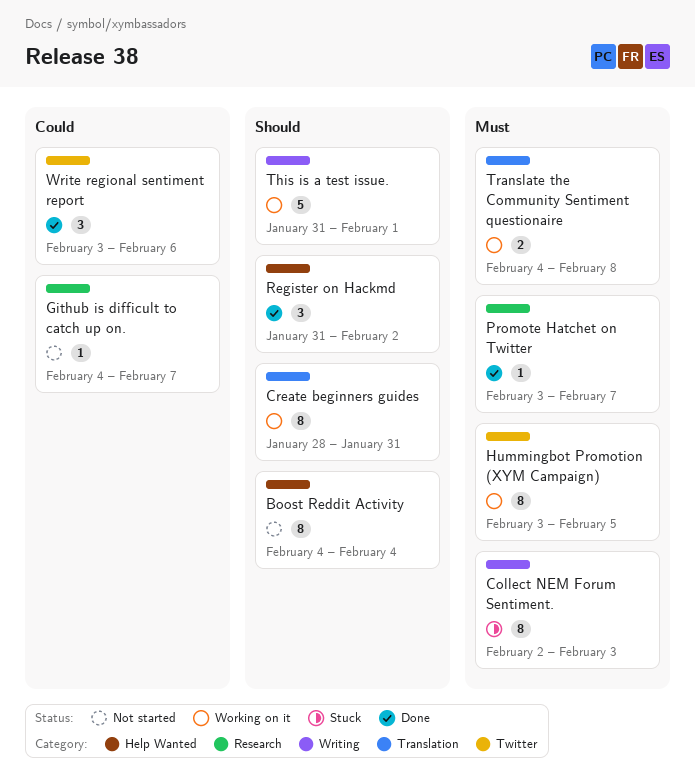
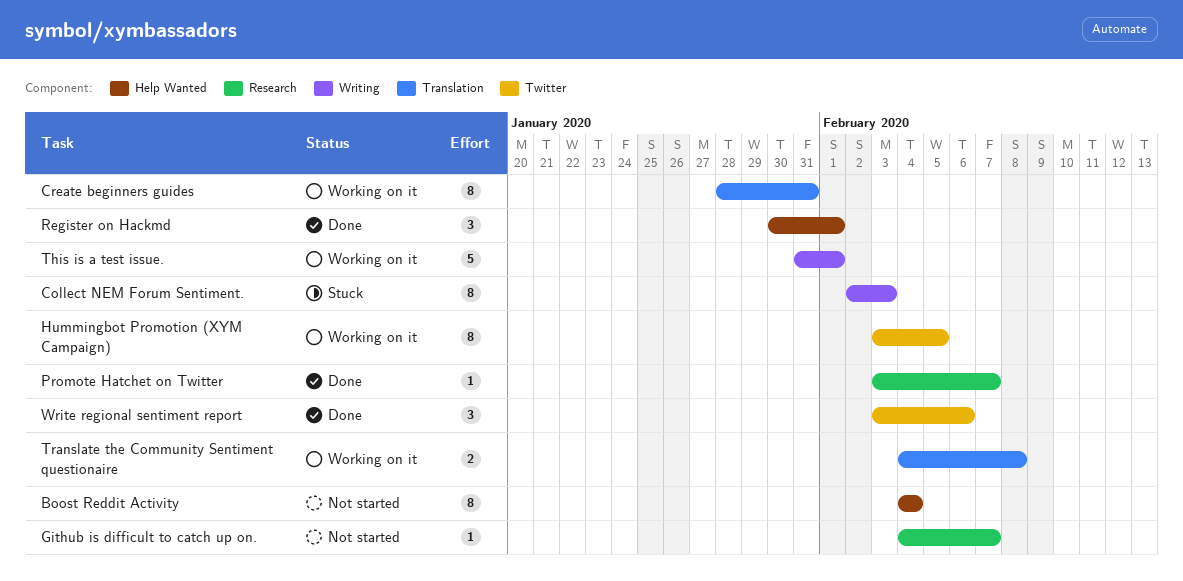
Register on Hackmd, start: Jan 31 -> Jan 30
Register on Hackmd, due: Feb 2 -> Feb 1

